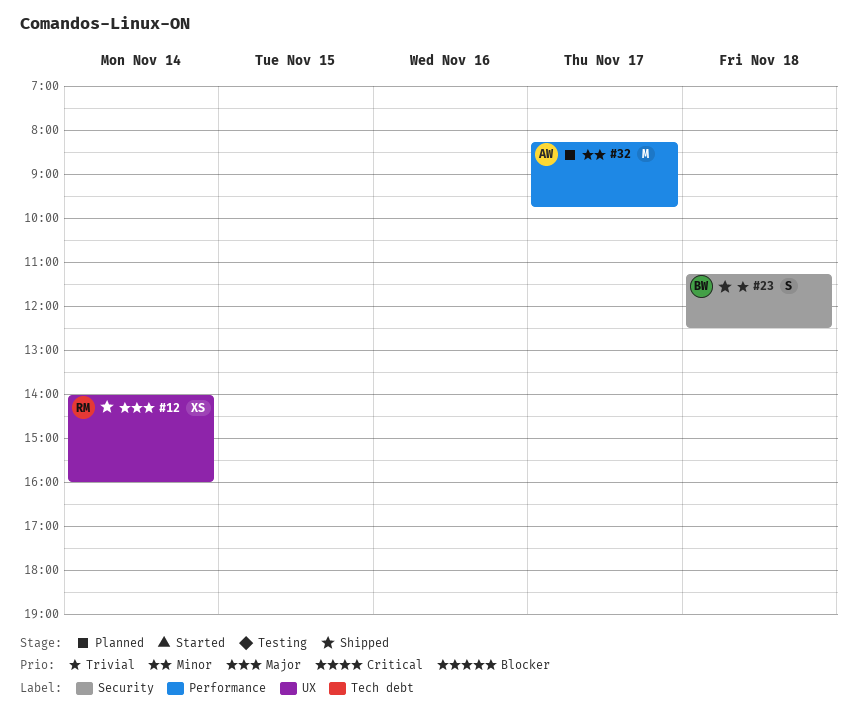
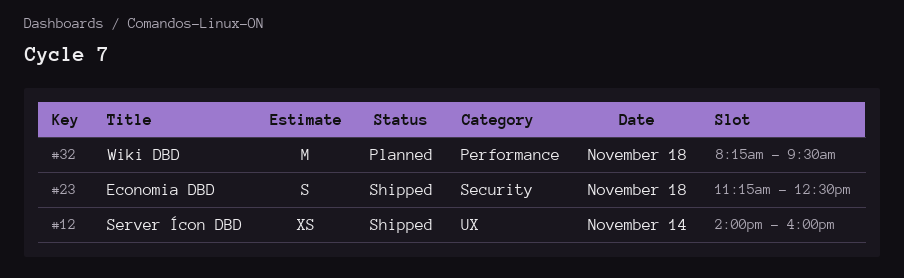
#32, day: Nov 17 -> Nov 18
#32, ends: 09:45 -> 09:30

